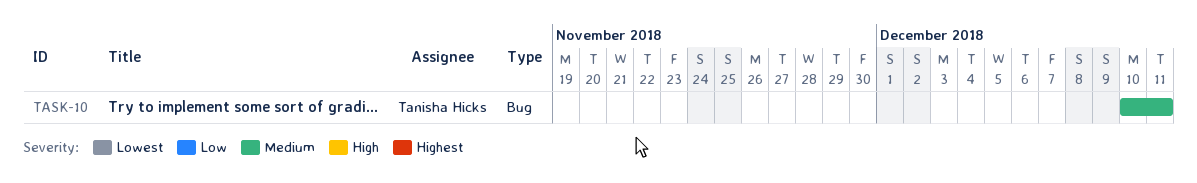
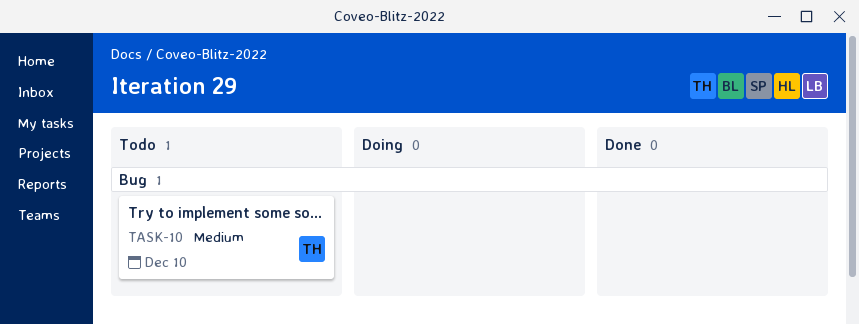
TASK-10, due: Dec 11 -> Dec 10

